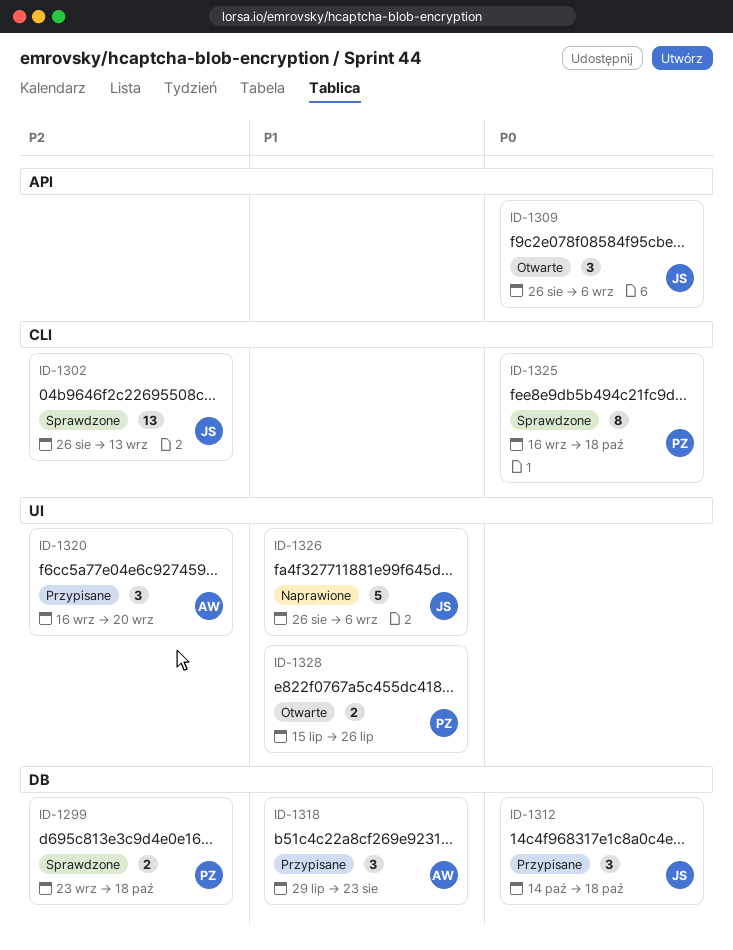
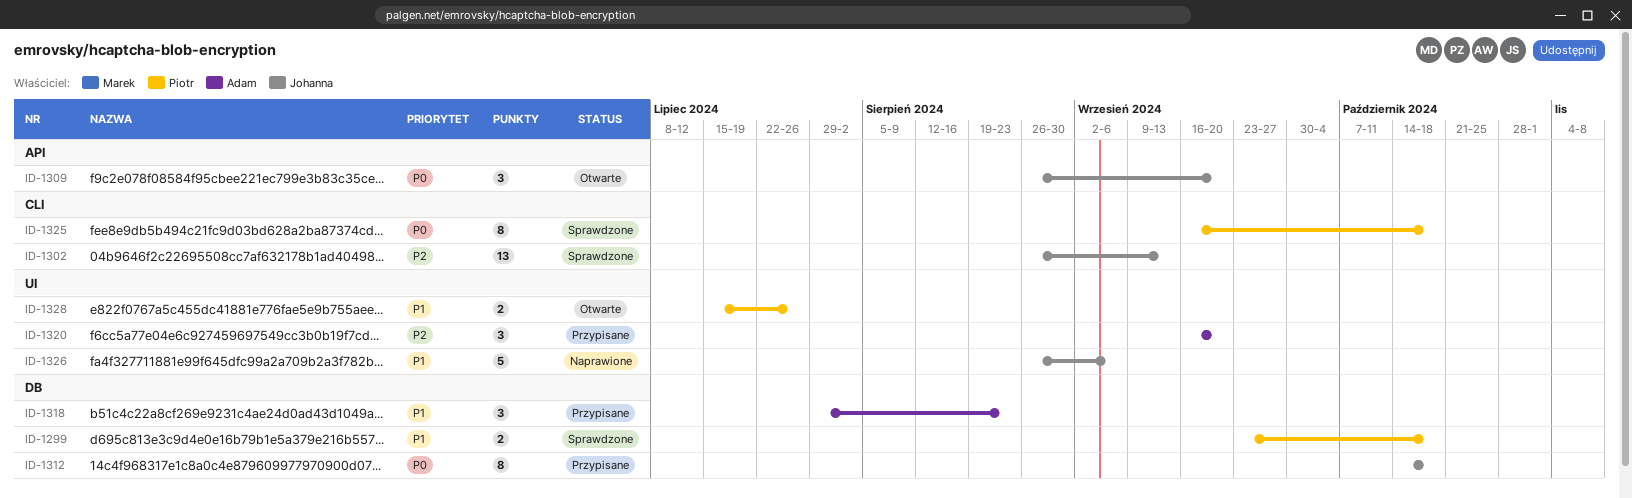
ID-1299, priority: P2 -> P1
ID-1309, due: Sep 6 -> Sep 20
ID-1312, estimate: 3 -> 8

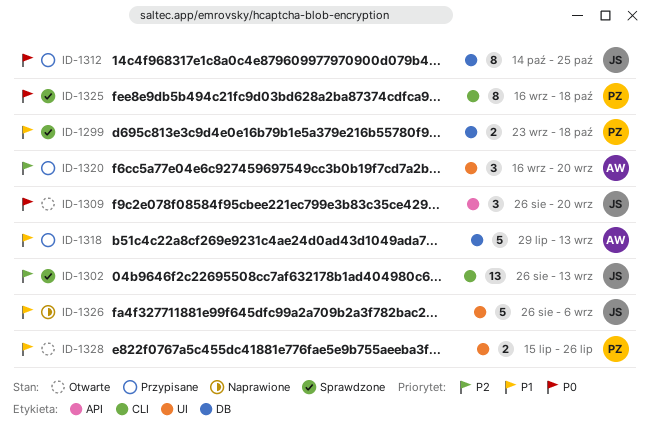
ID-1312, due: Oct 18 -> Oct 25
ID-1318, estimate: 3 -> 5
ID-1318, due: Aug 23 -> Sep 13

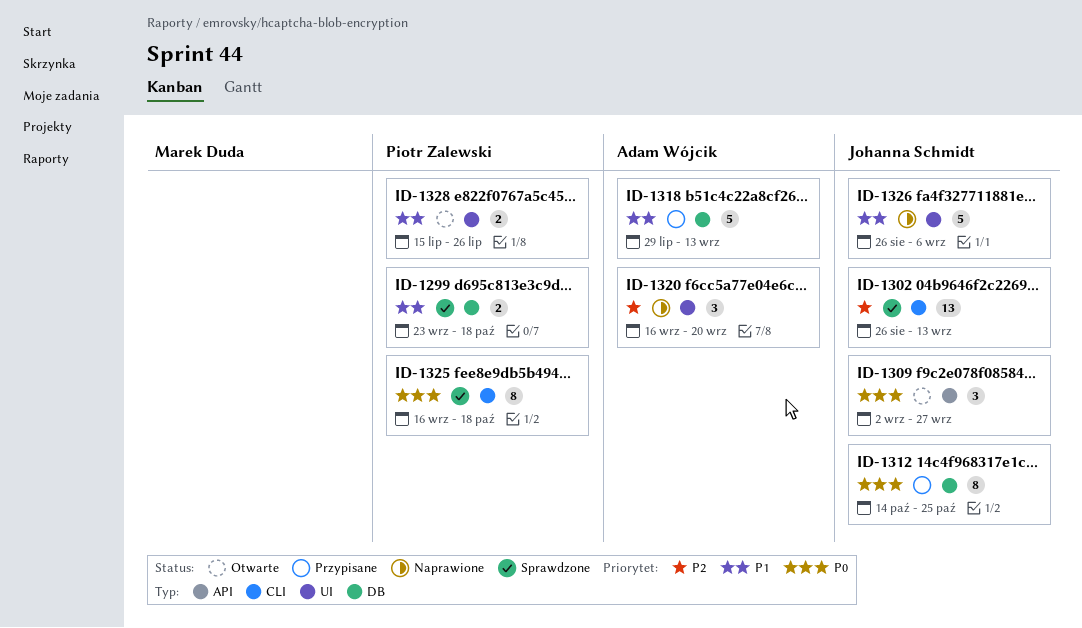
ID-1309, start: Aug 26 -> Sep 2
ID-1309, due: Sep 20 -> Sep 27
ID-1320, status: Przypisane -> Naprawione

